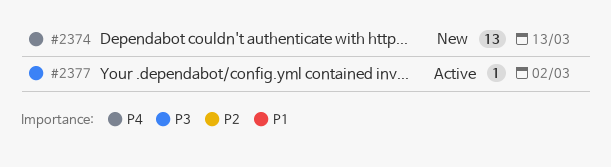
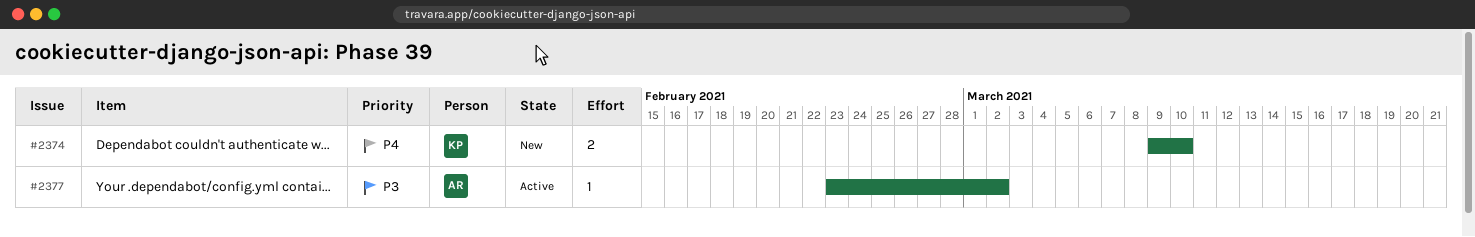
#2374, estimate: 13 -> 2
#2374, due: Mar 13 -> Mar 10

